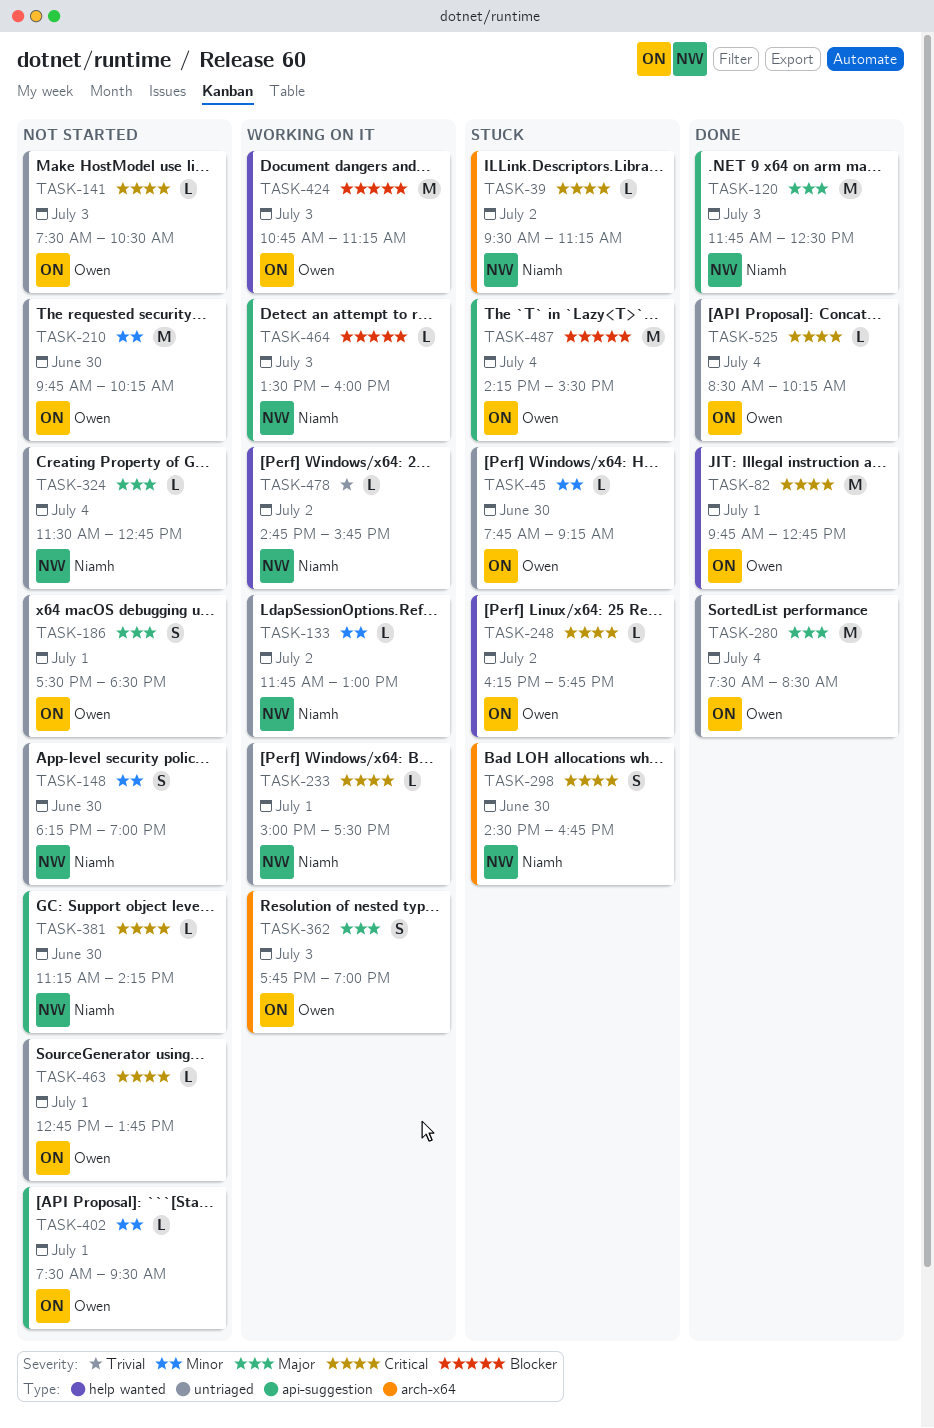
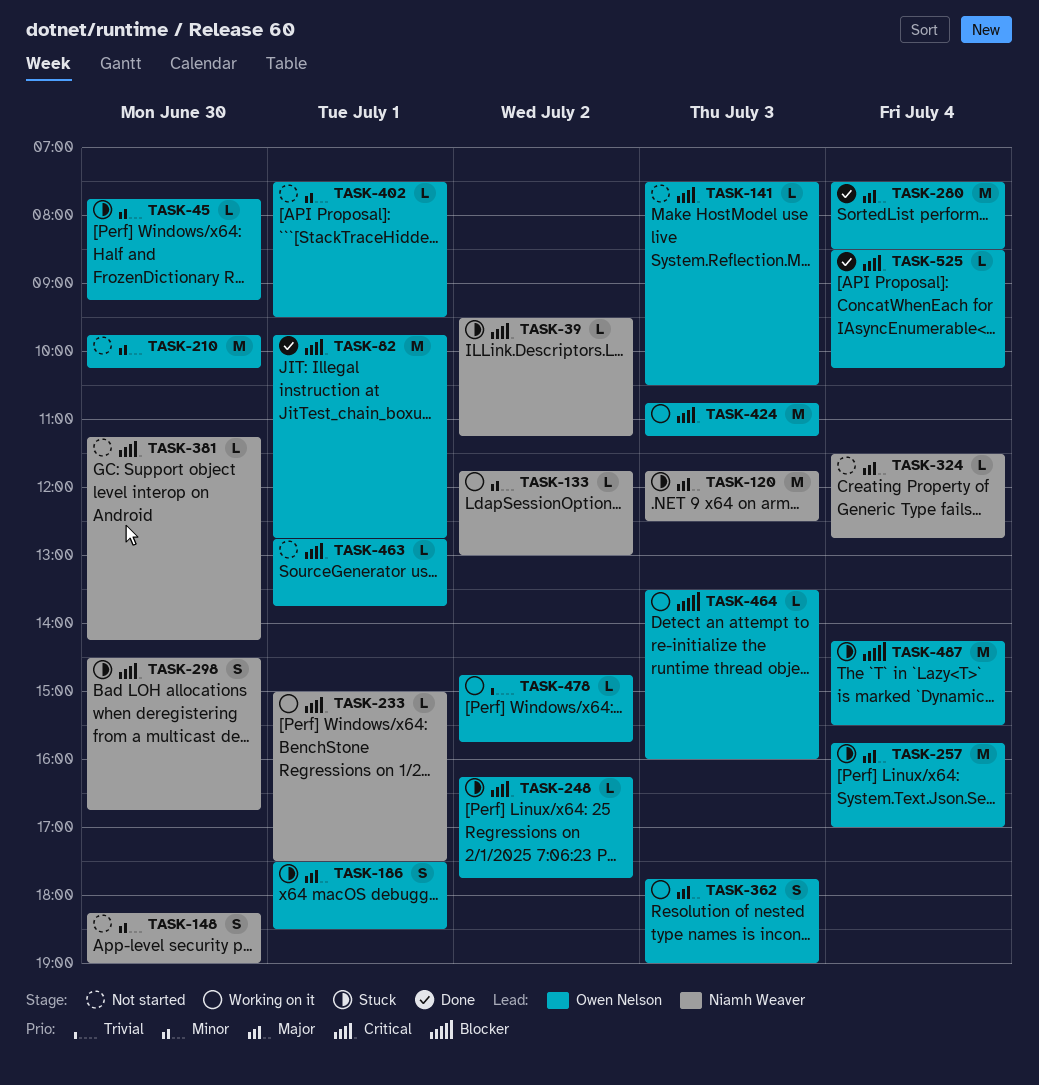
TASK-120, status: Done -> Stuck
TASK-186, status: Not started -> Stuck
TASK-257: none -> present
TASK-424, priority: Blocker -> Critical
TASK-464, owner: Niamh Weaver -> Owen Nelson
TASK-478, owner: Niamh Weaver -> Owen Nelson

